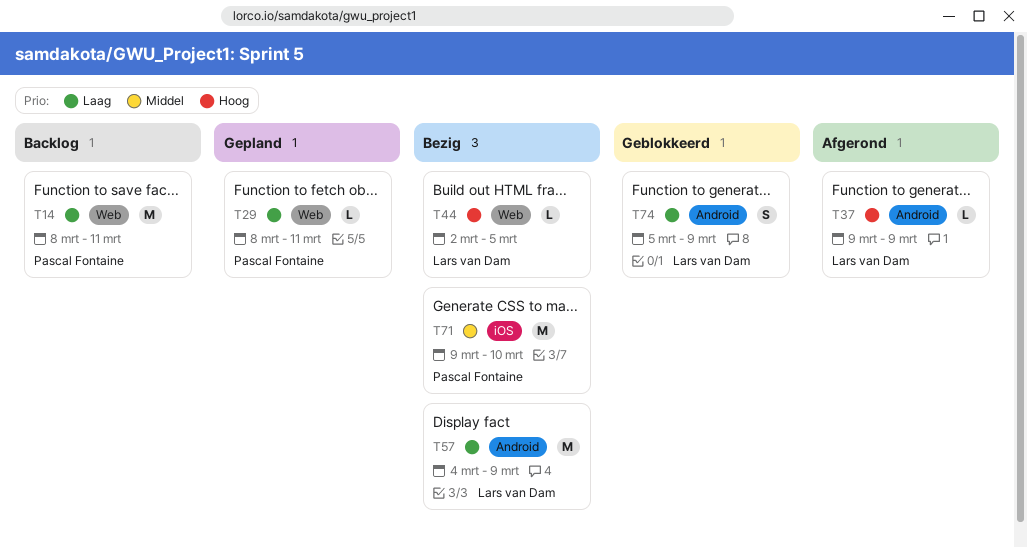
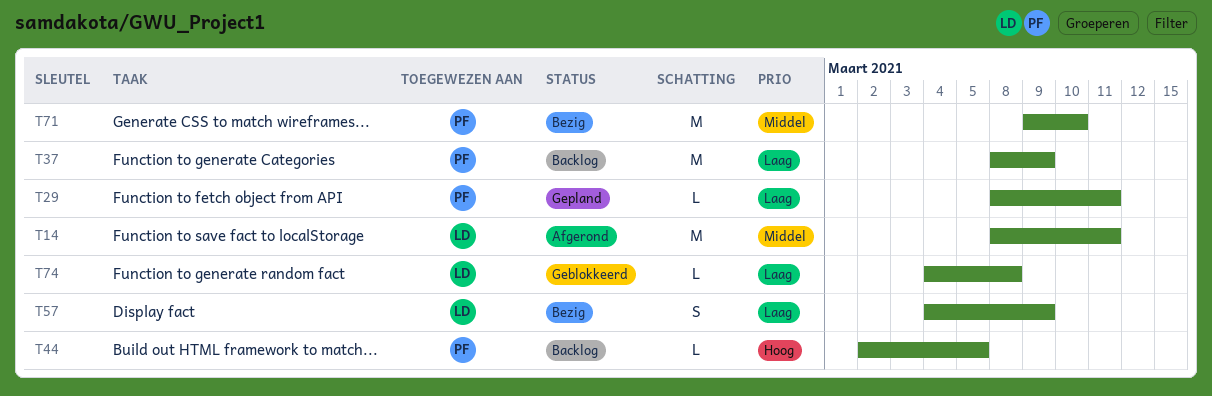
T14, status: Backlog -> Afgerond
T14, owner: Pascal Fontaine -> Lars van Dam
T14, priority: Laag -> Middel
T37, status: Afgerond -> Backlog
T37, owner: Lars van Dam -> Pascal Fontaine
T37, priority: Hoog -> Laag
T37, estimate: L -> M
T37, start: Mar 9 -> Mar 8
T44, status: Bezig -> Backlog
T44, owner: Lars van Dam -> Pascal Fontaine
T57, estimate: M -> S
T74, estimate: S -> L
T74, start: Mar 5 -> Mar 4
T74, due: Mar 9 -> Mar 8

